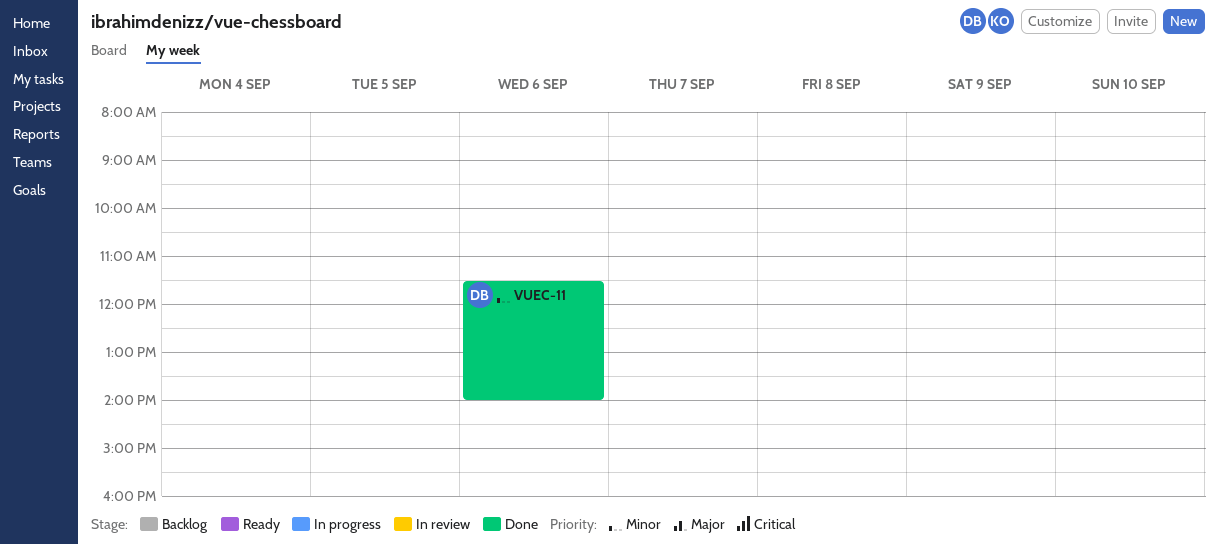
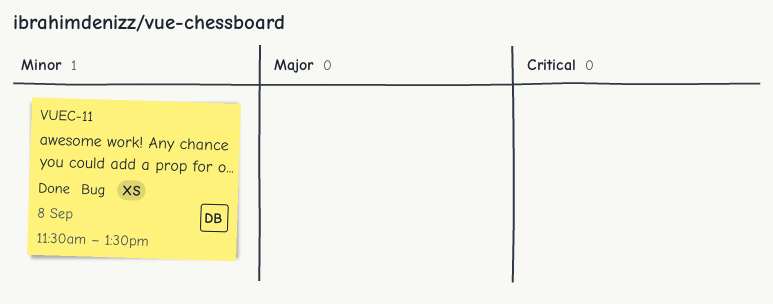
VUEC-11, day: Sep 6 -> Sep 8
VUEC-11, ends: 14:00 -> 13:30

